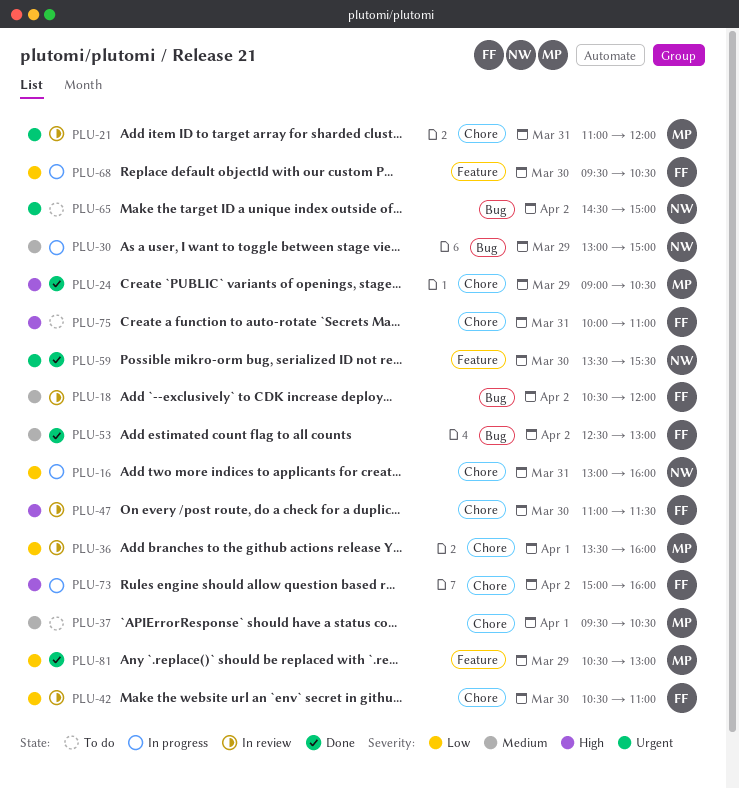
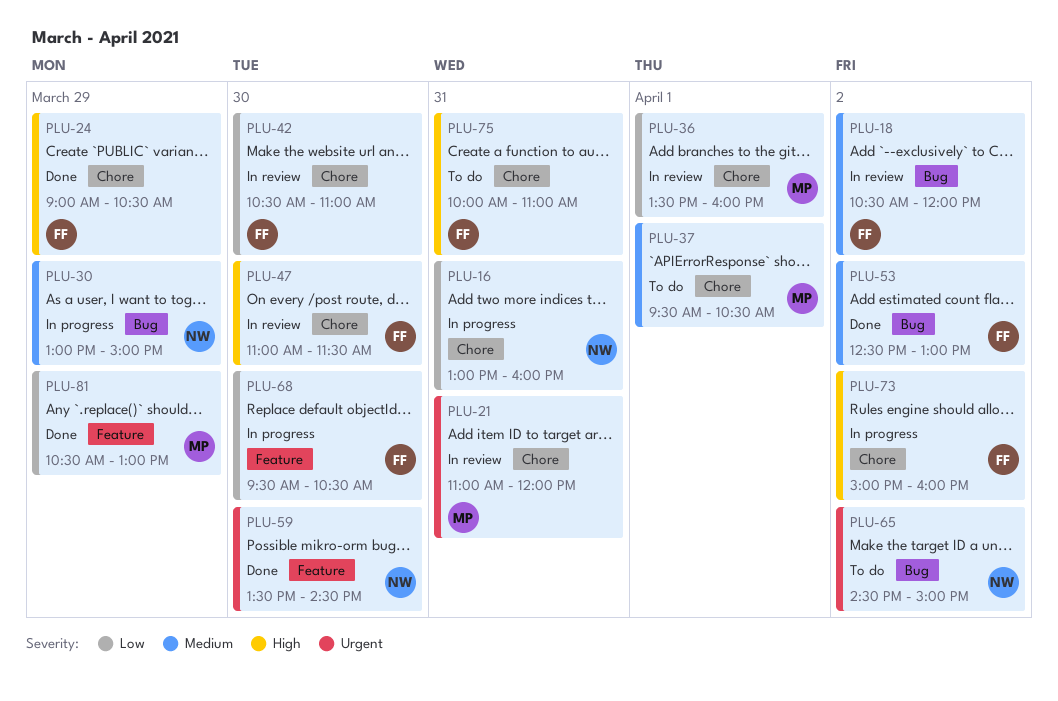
PLU-24, owner: MP -> FF
PLU-59, ends: 15:30 -> 14:30

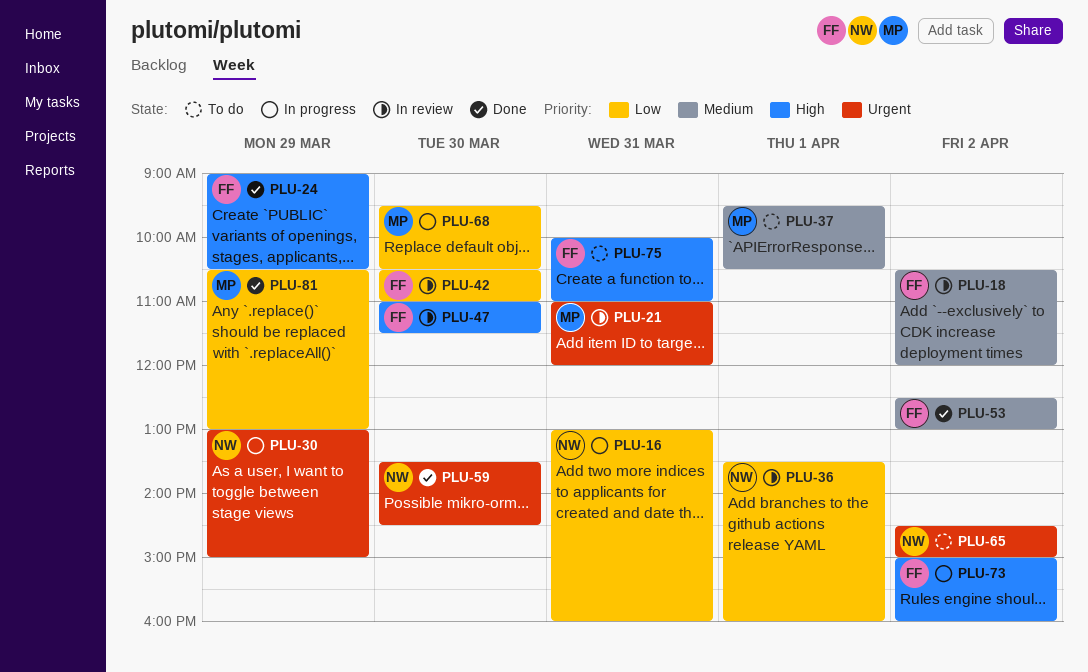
PLU-30, priority: Medium -> Urgent
PLU-36, owner: MP -> NW
PLU-68, owner: FF -> MP

